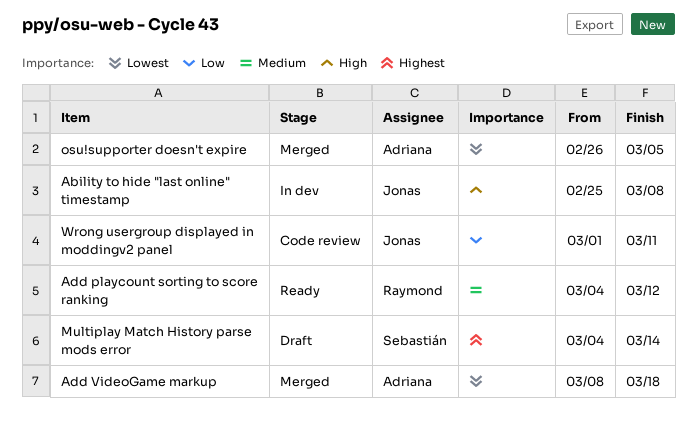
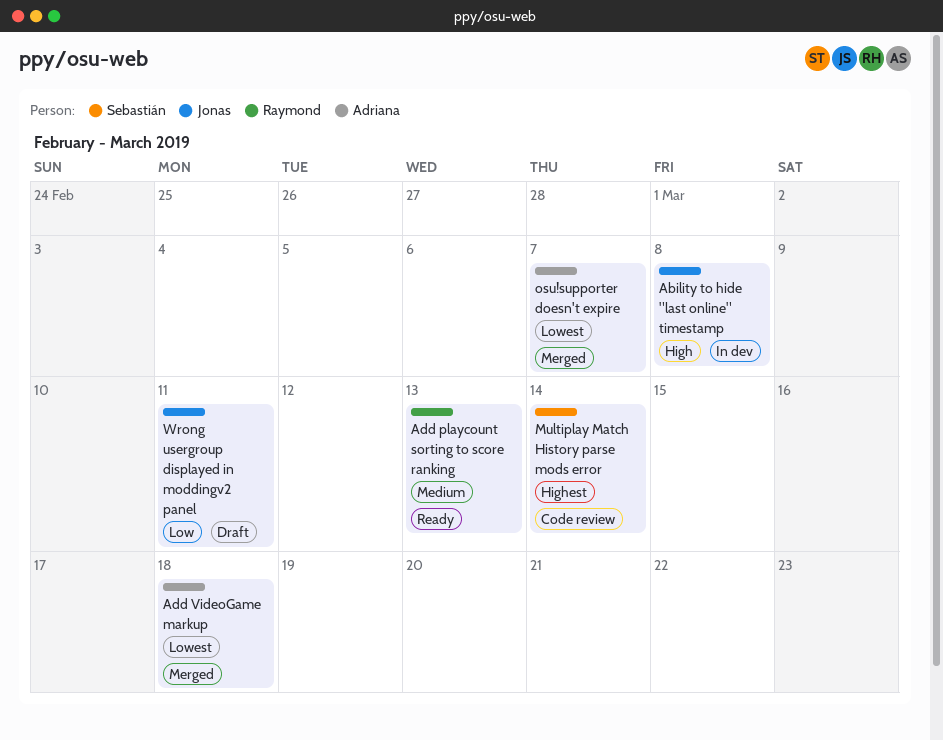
Add playcount sorting to score ranking, due: Mar 12 -> Mar 13
Multiplay Match History parse mods error, status: Draft -> Code review
osu!supporter doesn't expire, due: Mar 5 -> Mar 7
Wrong usergroup displayed in moddingv2 panel, status: Code review -> Draft

